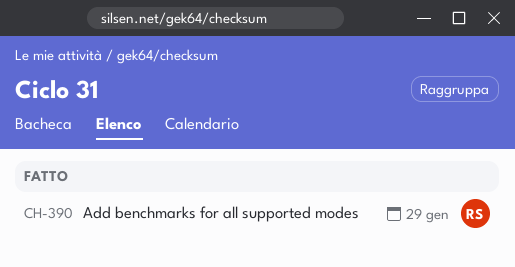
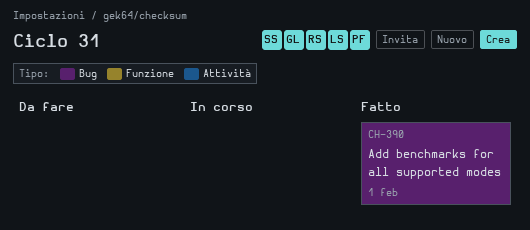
CH-390, due: Jan 29 -> Feb 1

